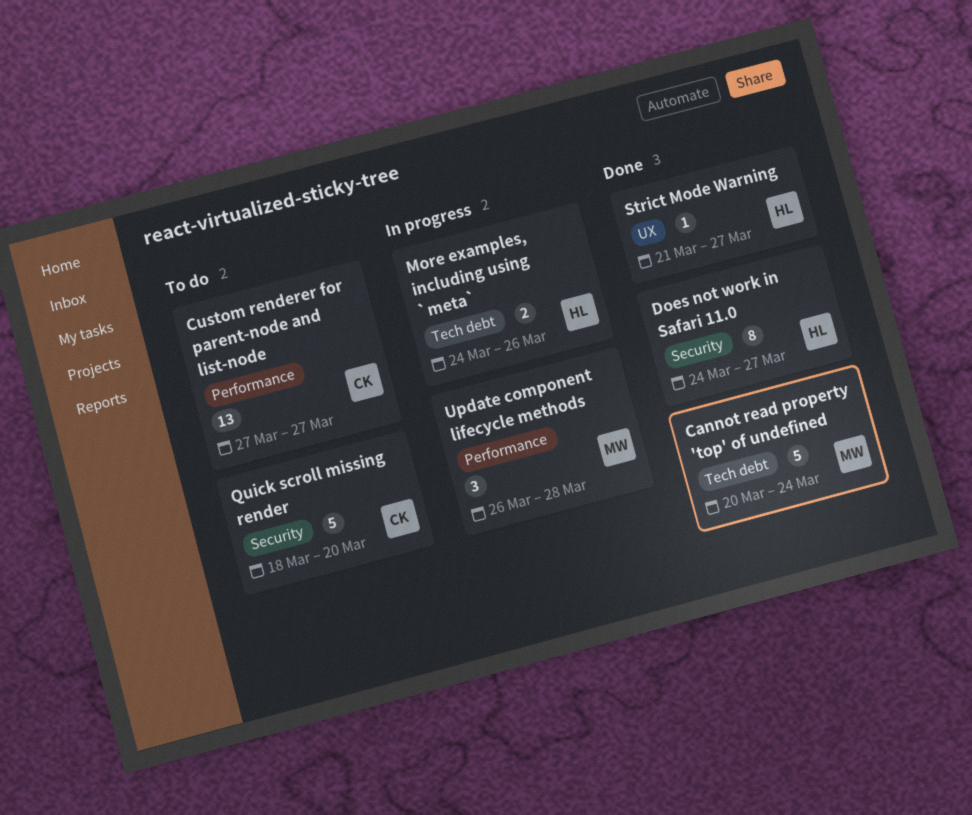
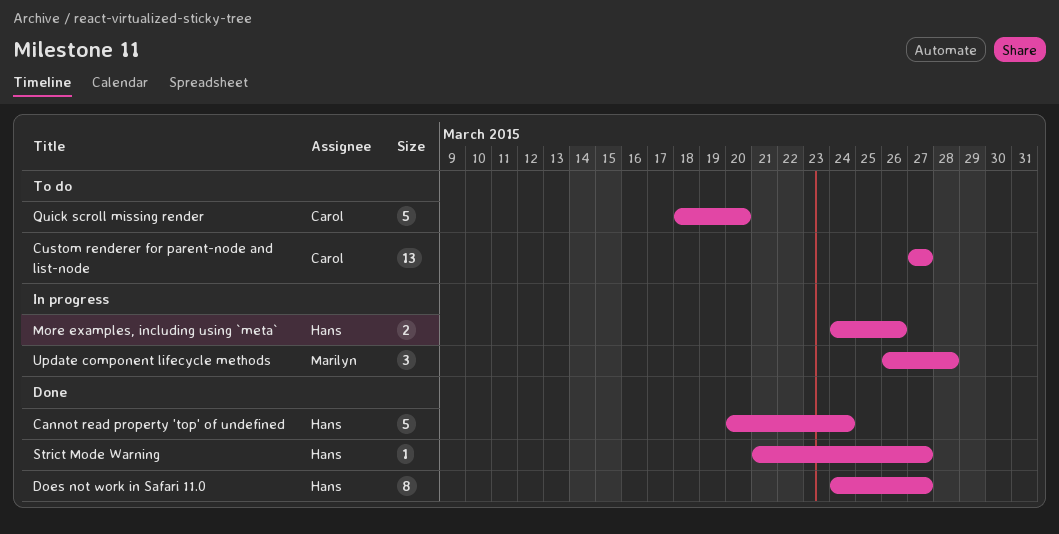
Cannot read property 'top' of undefined, owner: Marilyn -> Hans

